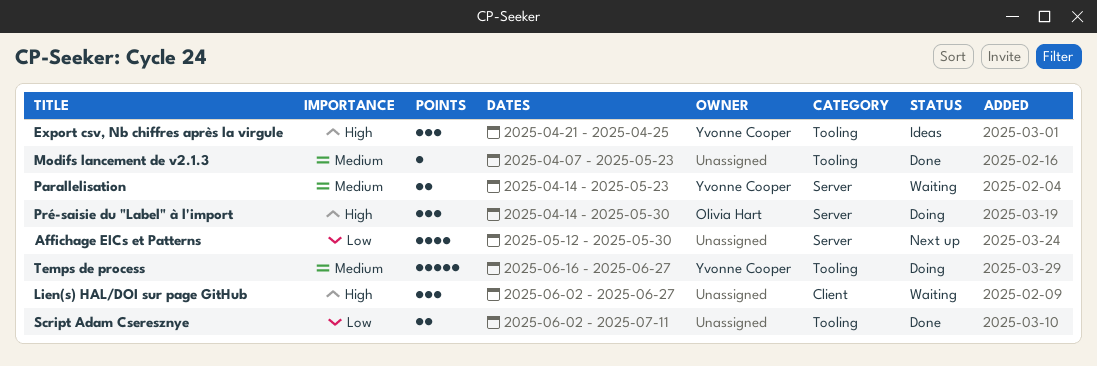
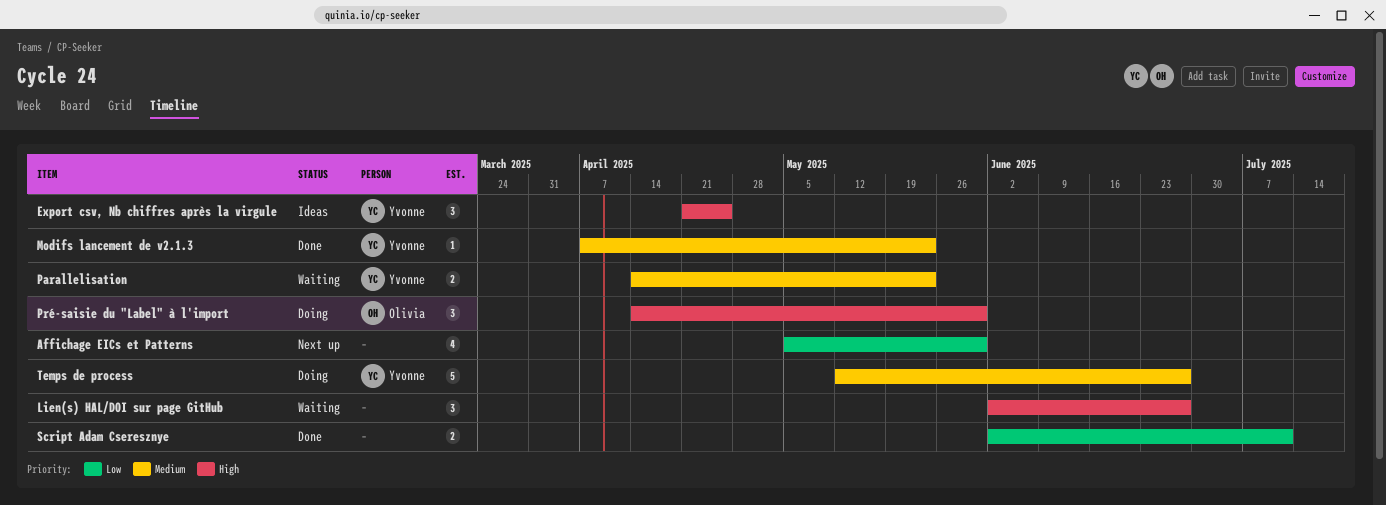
Affichage EICs et Patterns, start: May 12 -> May 5
Modifs lancement de v2.1.3, owner: none -> Yvonne Cooper
Temps de process, start: Jun 16 -> May 12

